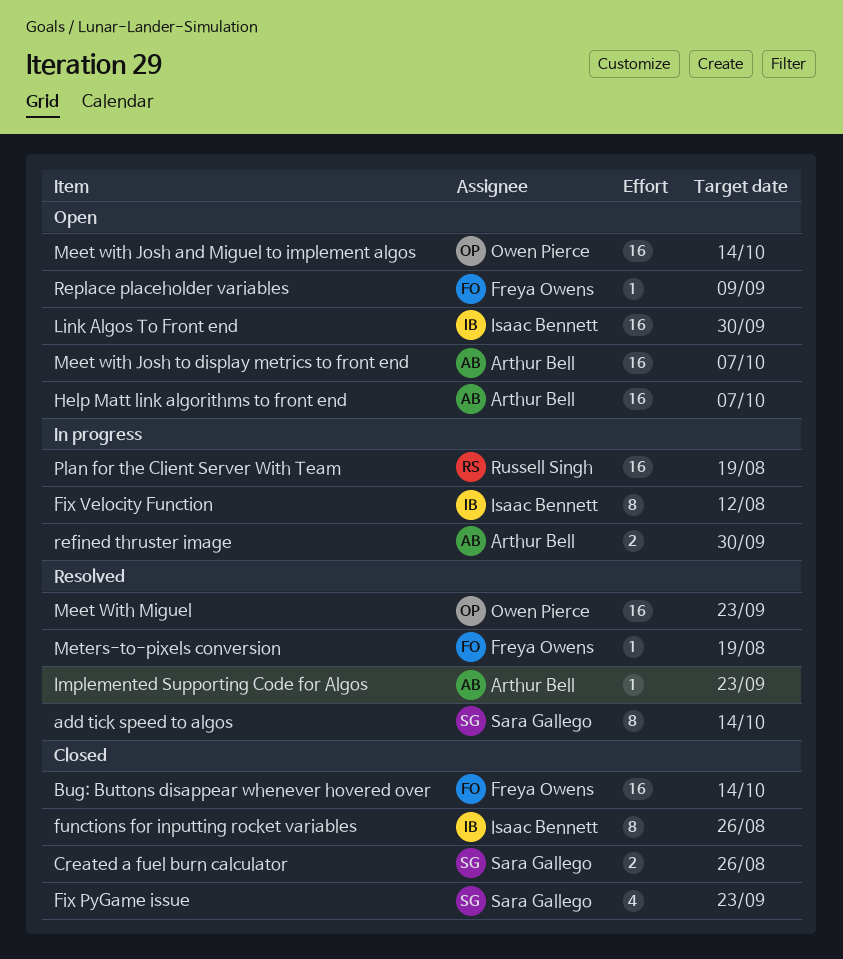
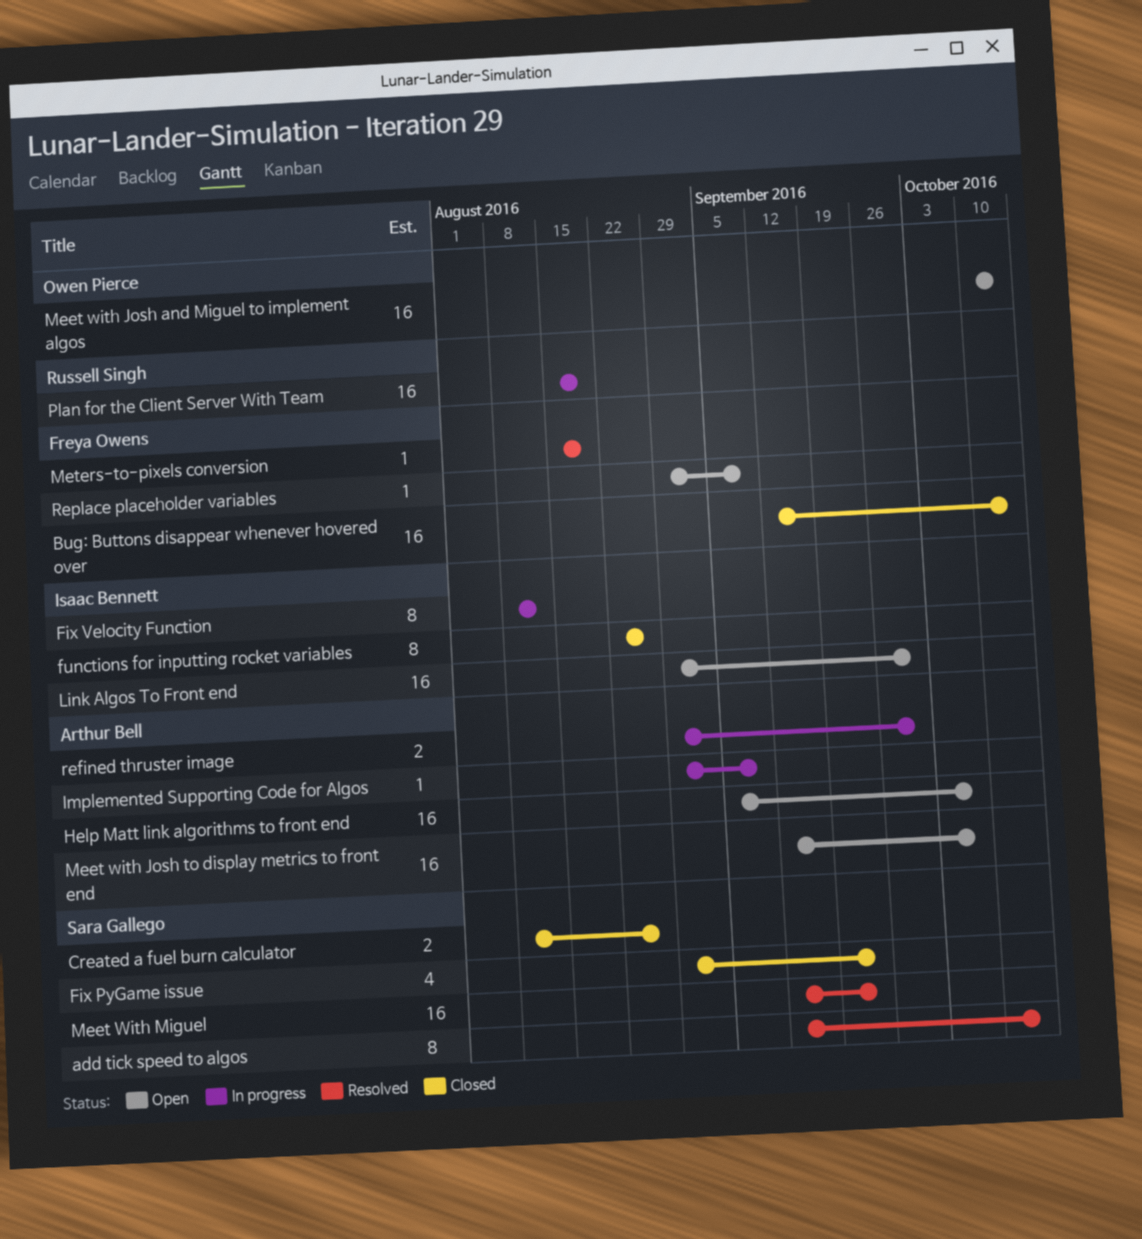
Implemented Supporting Code for Algos, status: Resolved -> In progress
Implemented Supporting Code for Algos, due: Sep 23 -> Sep 9
Meet With Miguel, owner: Owen Pierce -> Sara Gallego

